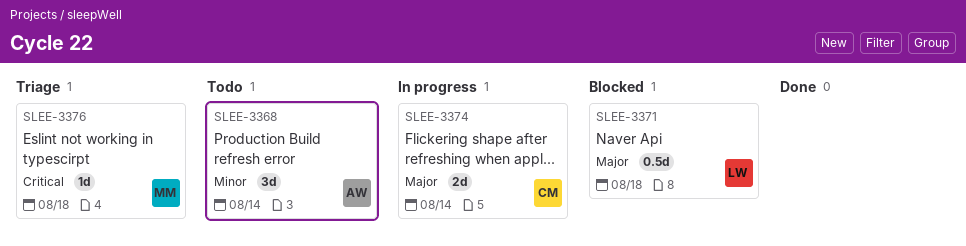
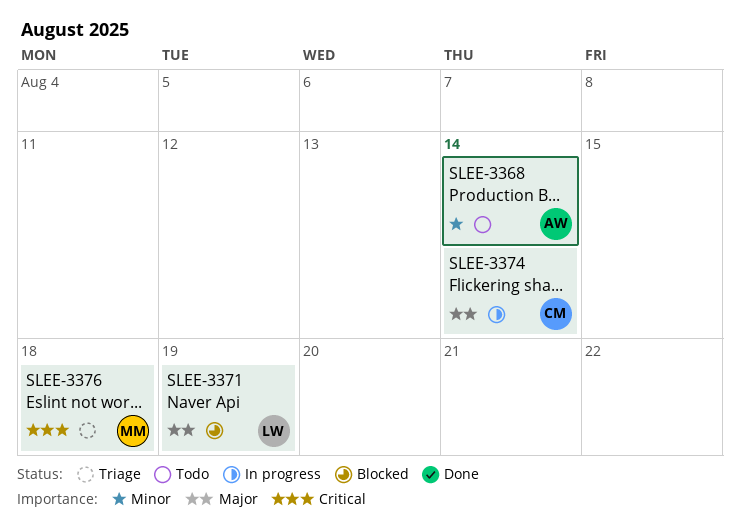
SLEE-3371, due: Aug 18 -> Aug 19

